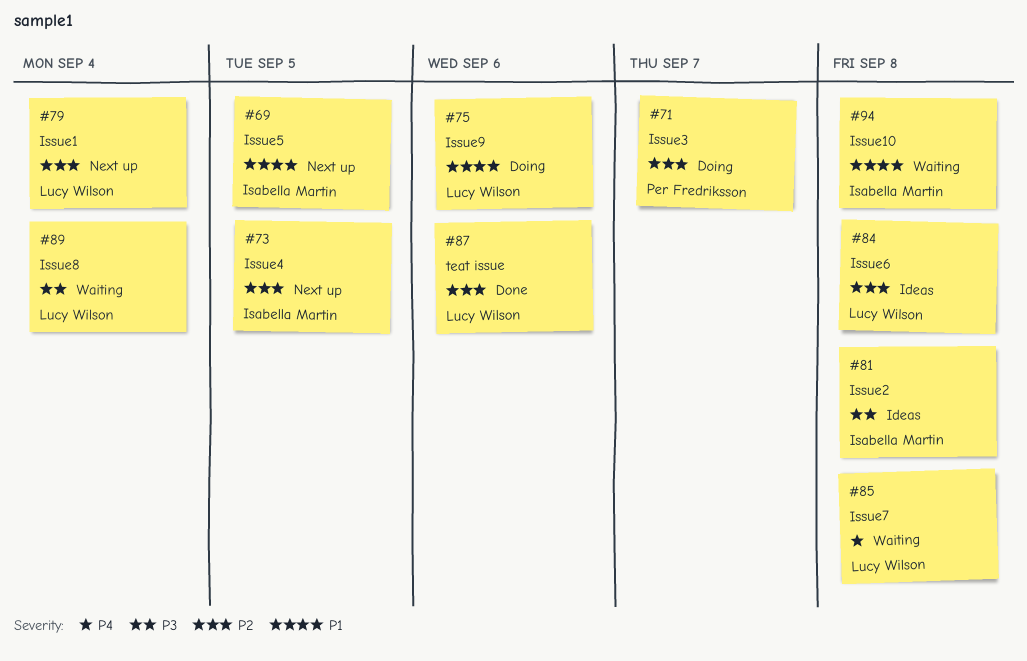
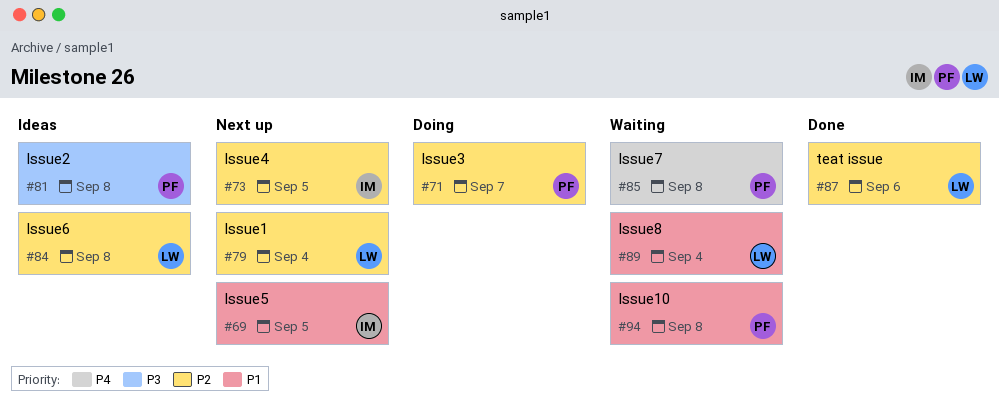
#75: present -> none
#81, owner: Isabella Martin -> Per Fredriksson
#85, owner: Lucy Wilson -> Per Fredriksson
#89, priority: P3 -> P1
#94, owner: Isabella Martin -> Per Fredriksson

